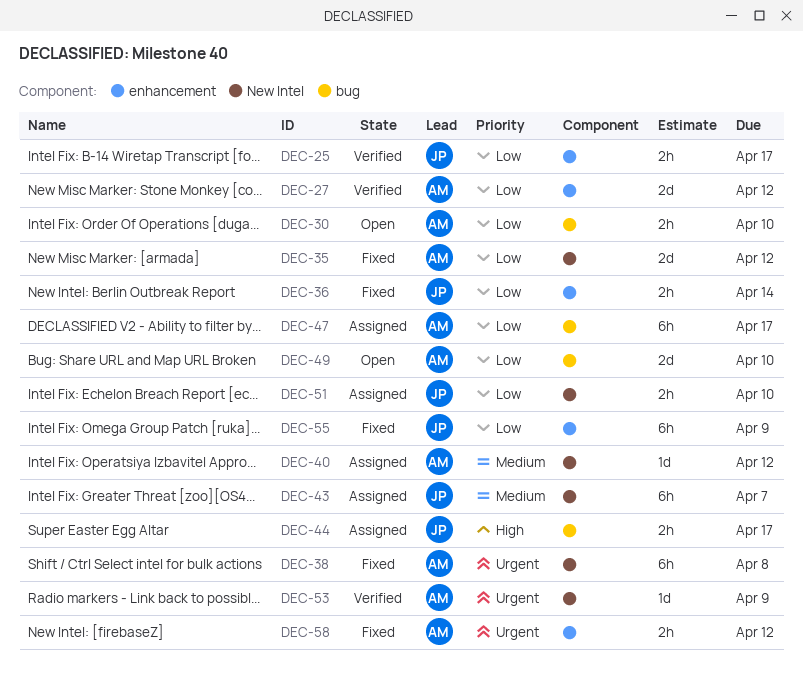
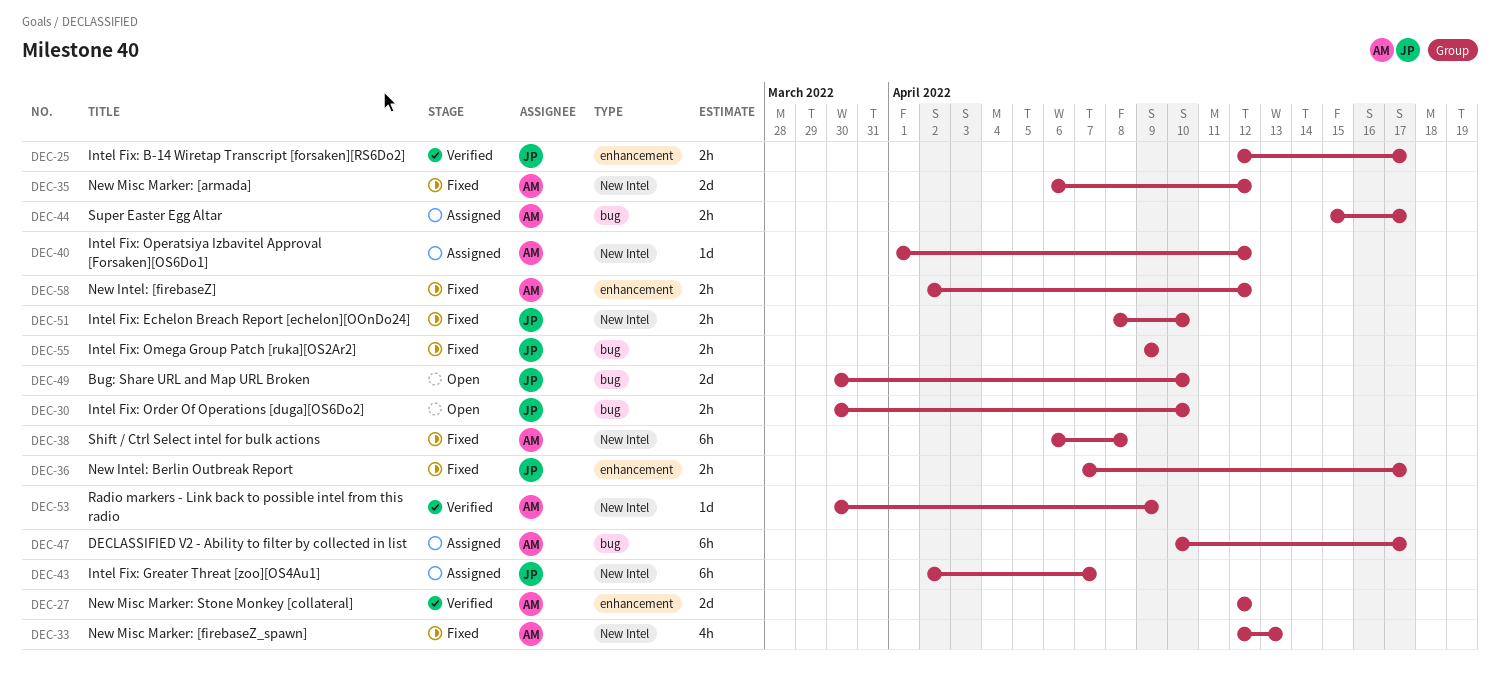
DEC-30, owner: AM -> JP
DEC-33: none -> present
DEC-36, due: Apr 14 -> Apr 17
DEC-44, owner: JP -> AM
DEC-49, owner: AM -> JP
DEC-51, status: Assigned -> Fixed
DEC-55, label: enhancement -> bug
DEC-55, estimate: 6h -> 2h

